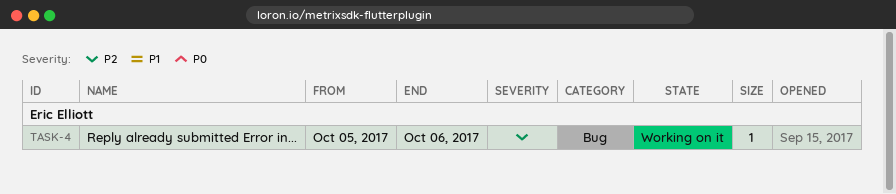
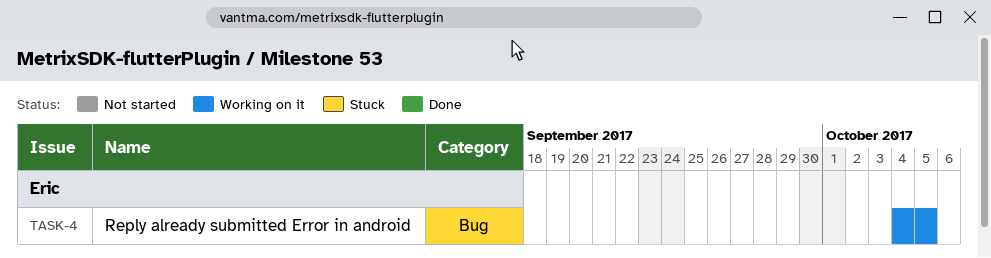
TASK-4, start: Oct 5 -> Oct 4
TASK-4, due: Oct 6 -> Oct 5

